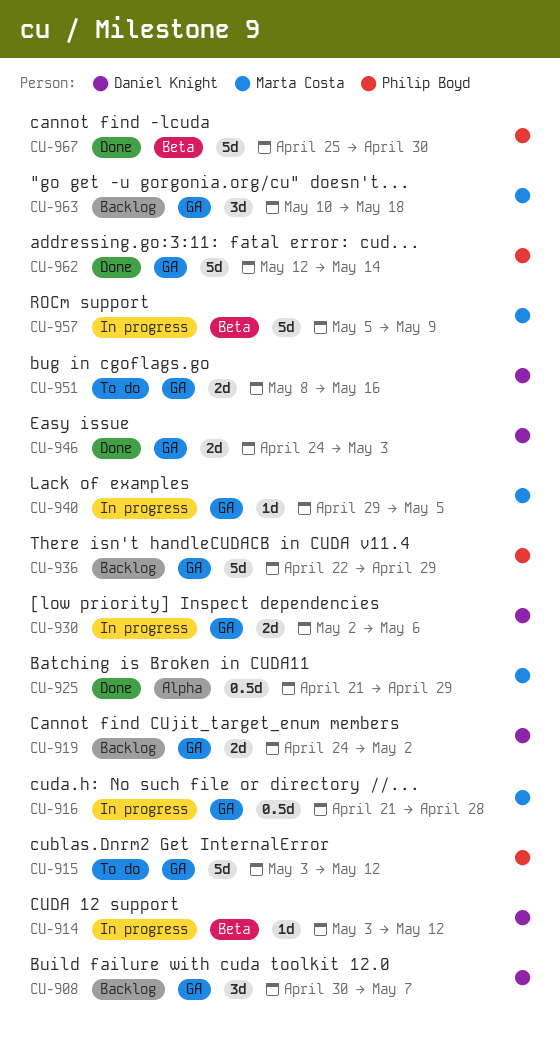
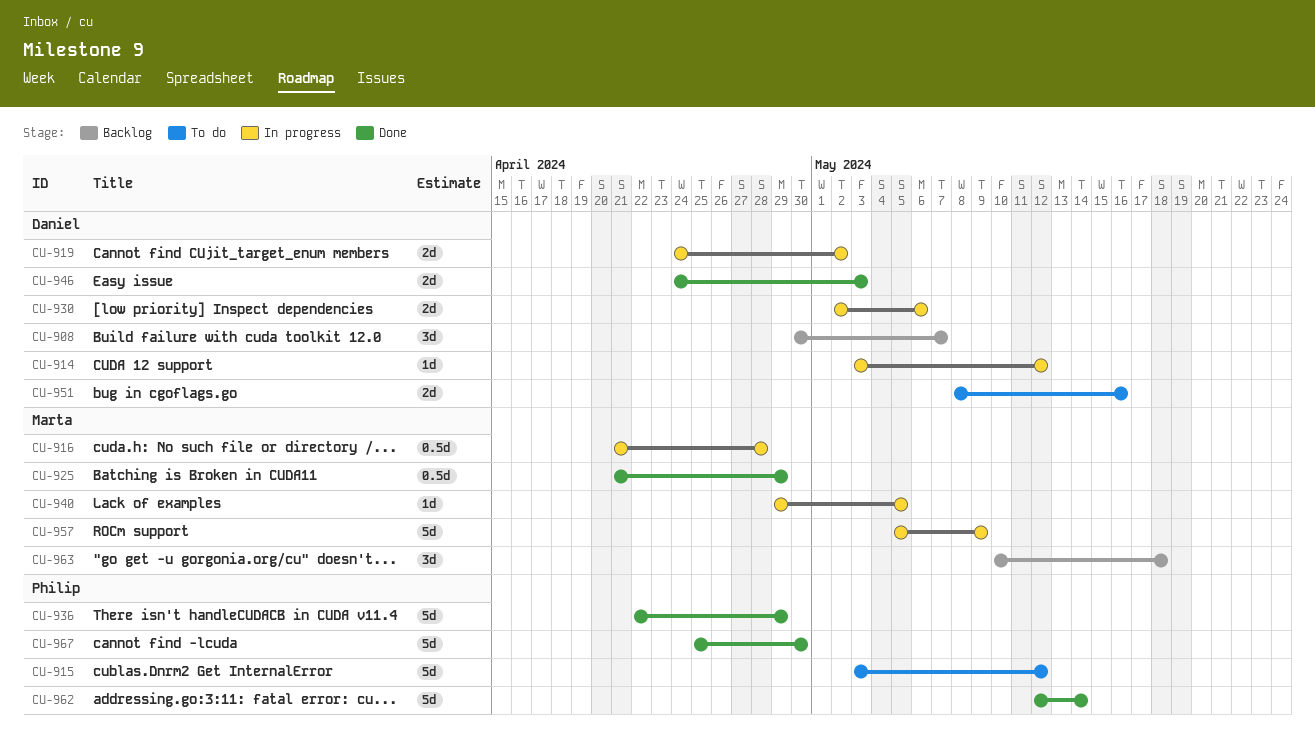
CU-919, status: Backlog -> In progress
CU-936, status: Backlog -> Done

